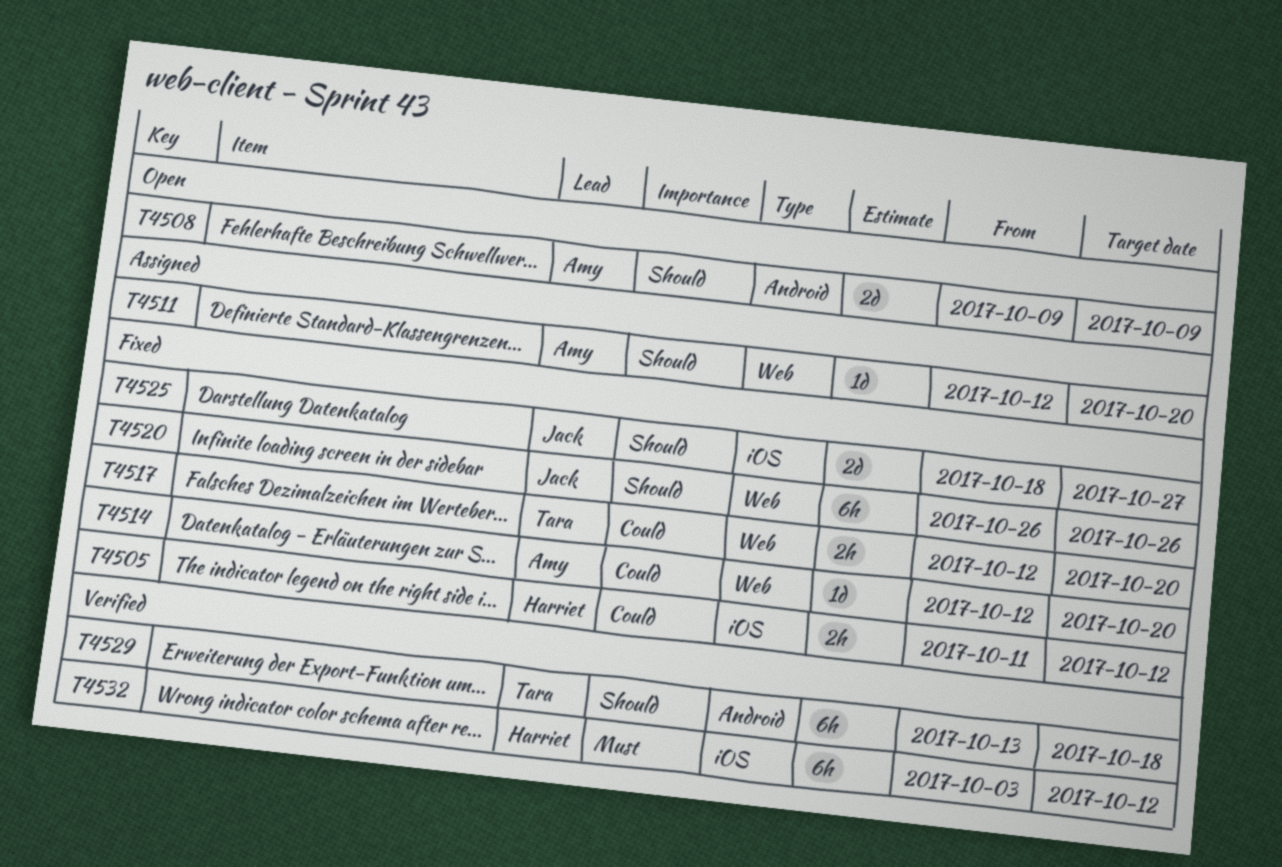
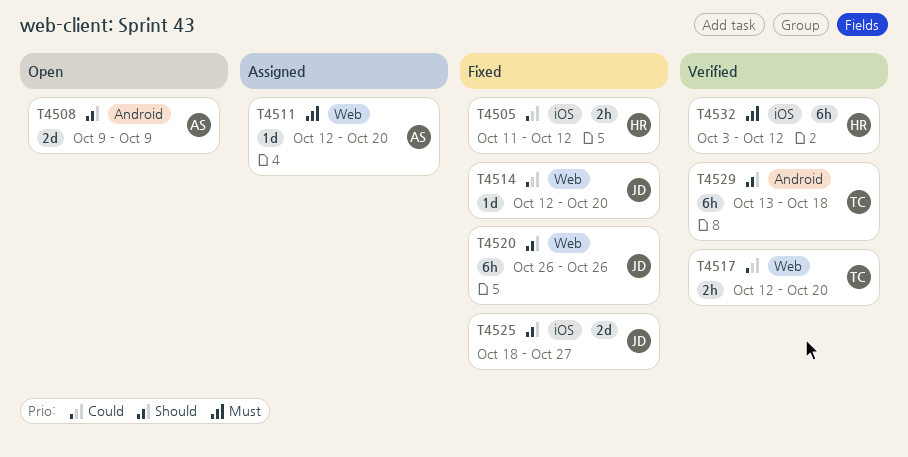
T4511, priority: Should -> Must
T4514, owner: Amy -> Jack
T4517, status: Fixed -> Verified

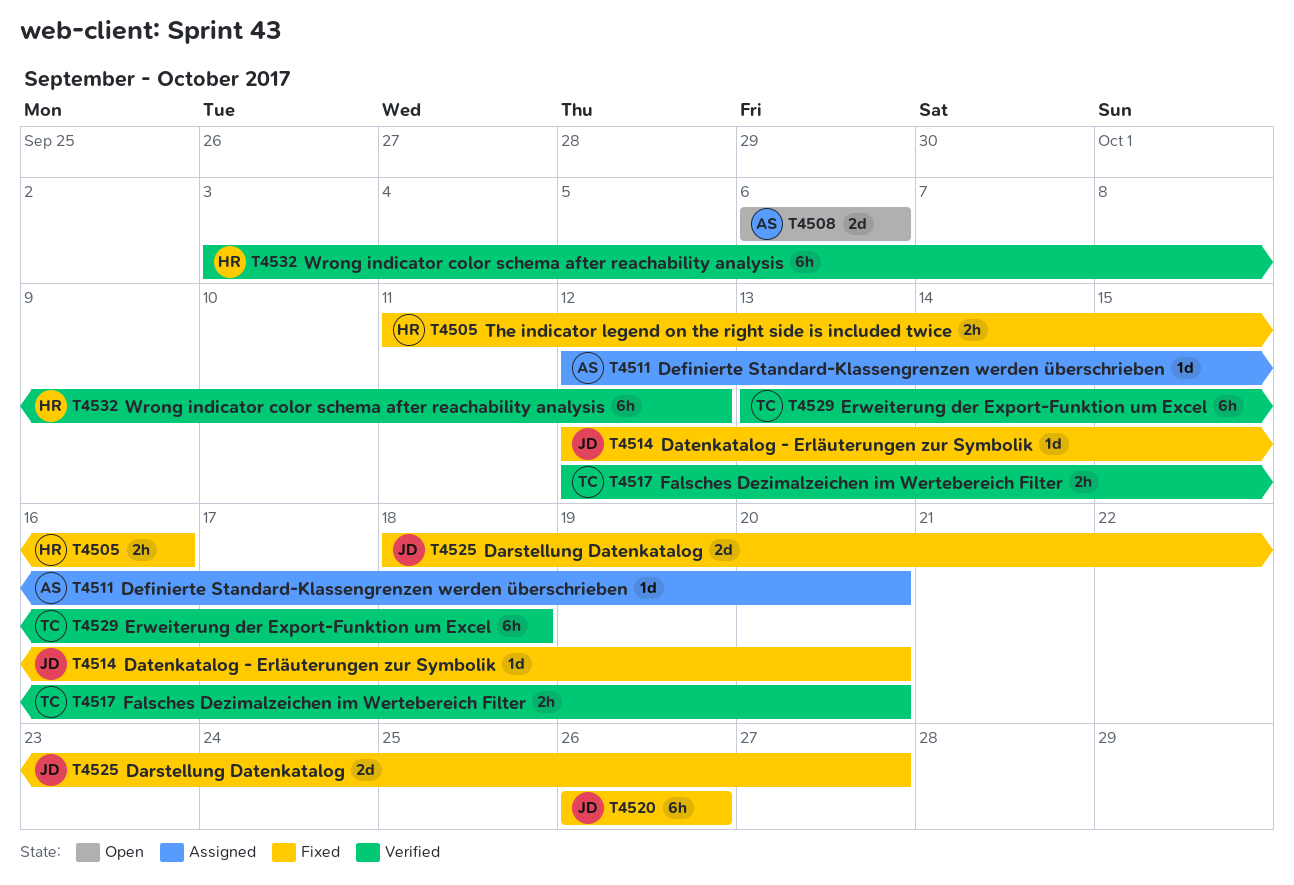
T4505, due: Oct 12 -> Oct 16
T4508, start: Oct 9 -> Oct 6
T4508, due: Oct 9 -> Oct 6

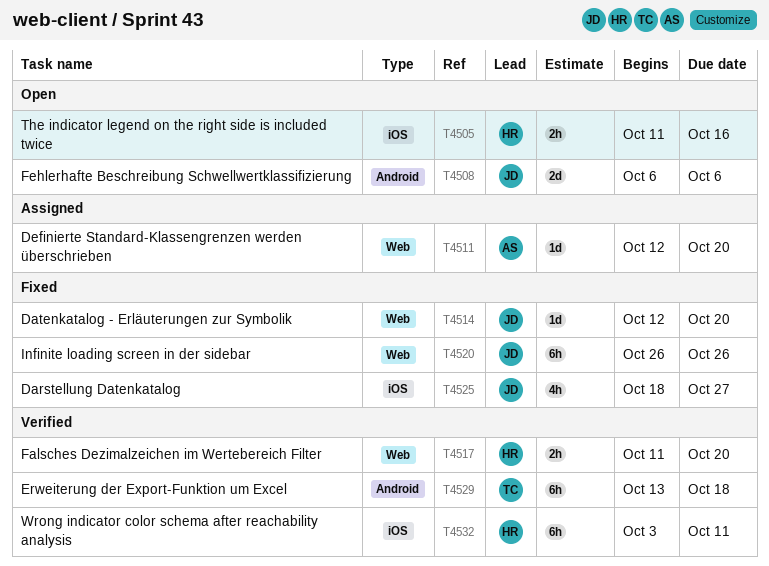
T4505, status: Fixed -> Open
T4508, owner: AS -> JD
T4517, owner: TC -> HR
T4517, start: Oct 12 -> Oct 11
T4525, estimate: 2d -> 4h
T4532, due: Oct 12 -> Oct 11

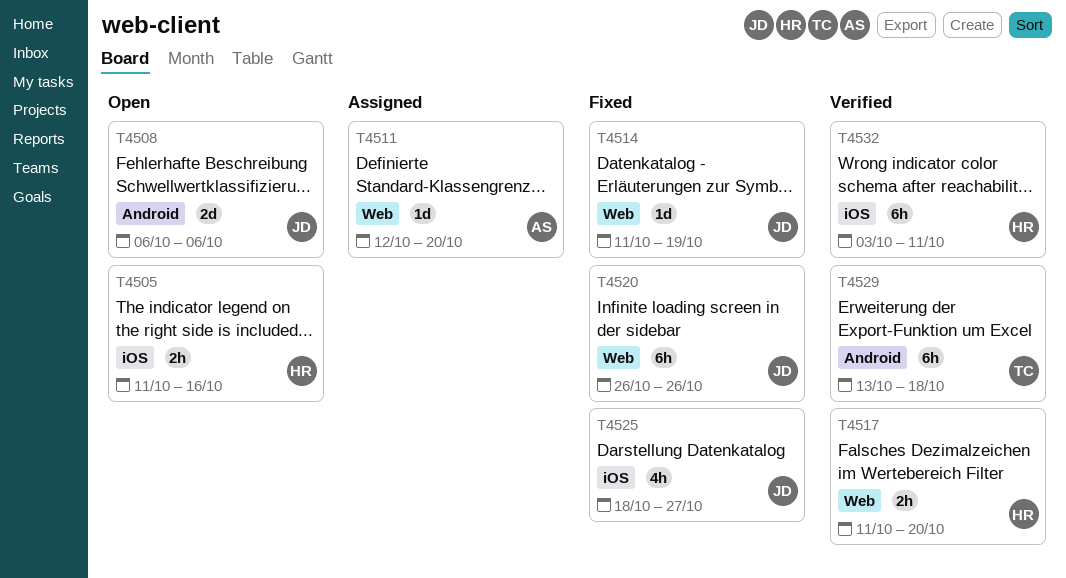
T4514, start: Oct 12 -> Oct 11
T4514, due: Oct 20 -> Oct 19

